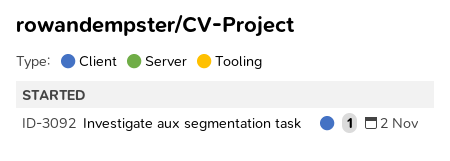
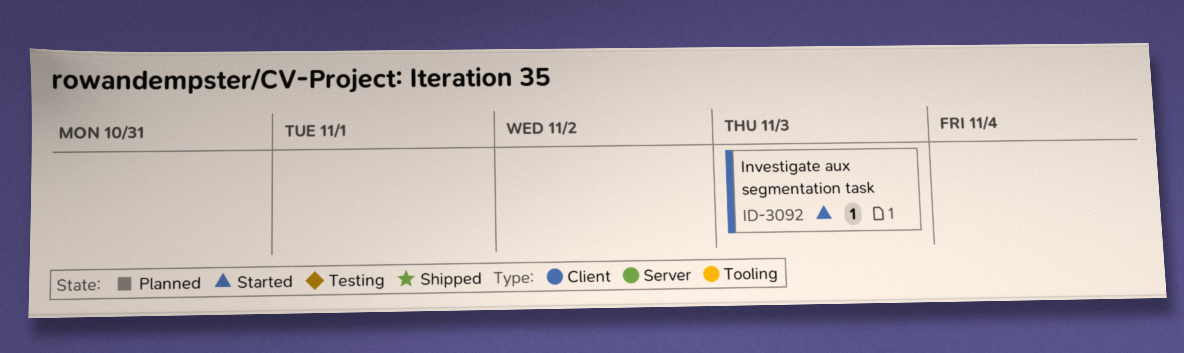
ID-3092, due: Nov 2 -> Nov 3

